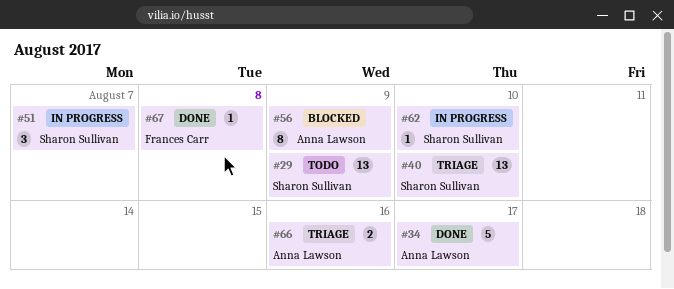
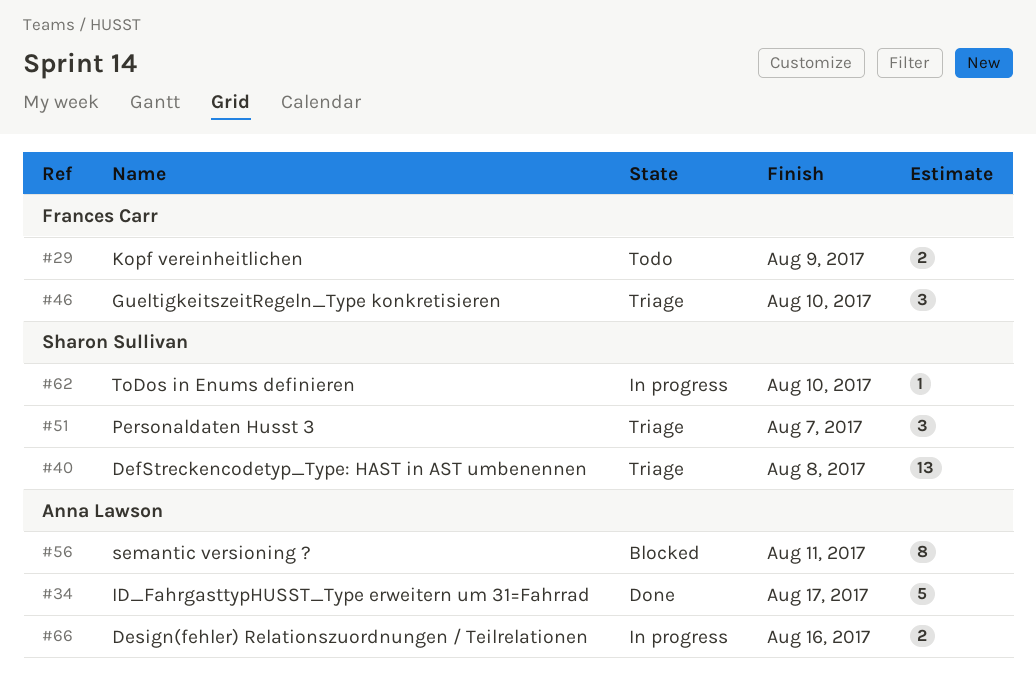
#29, owner: Sharon Sullivan -> Frances Carr
#29, estimate: 13 -> 2
#40, due: Aug 10 -> Aug 8
#46: none -> present
#51, status: In progress -> Triage
#56, due: Aug 9 -> Aug 11
#66, status: Triage -> In progress
#67: present -> none

